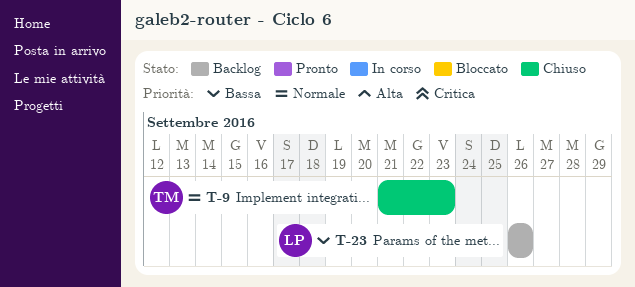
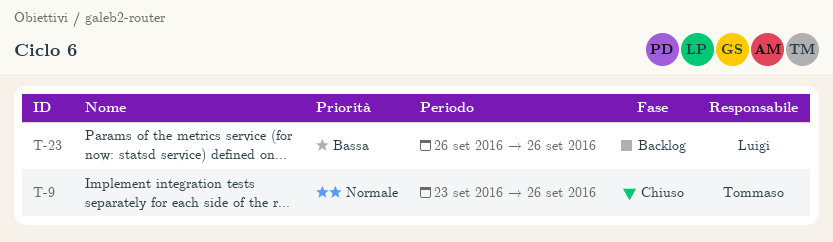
T-9, start: Sep 21 -> Sep 23
T-9, due: Sep 23 -> Sep 26

